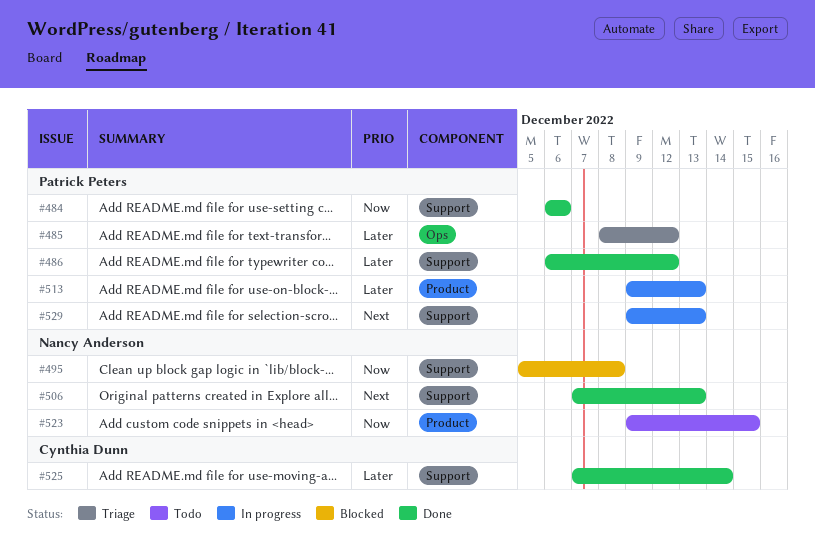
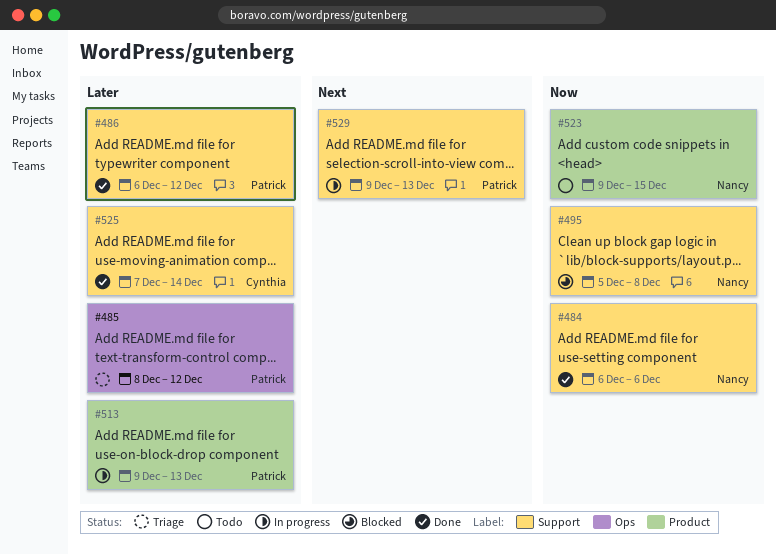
#484, owner: Patrick Peters -> Nancy Anderson
#506: present -> none

